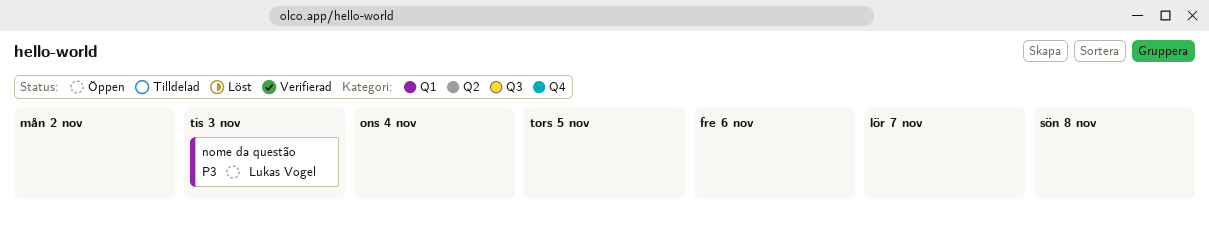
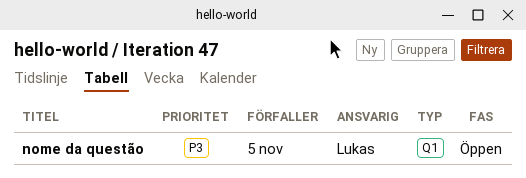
nome da questão, due: Nov 3 -> Nov 5

